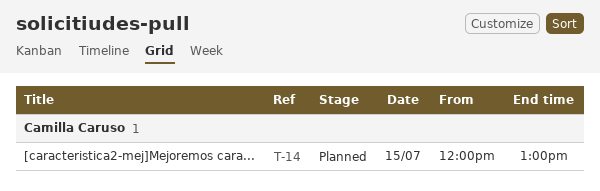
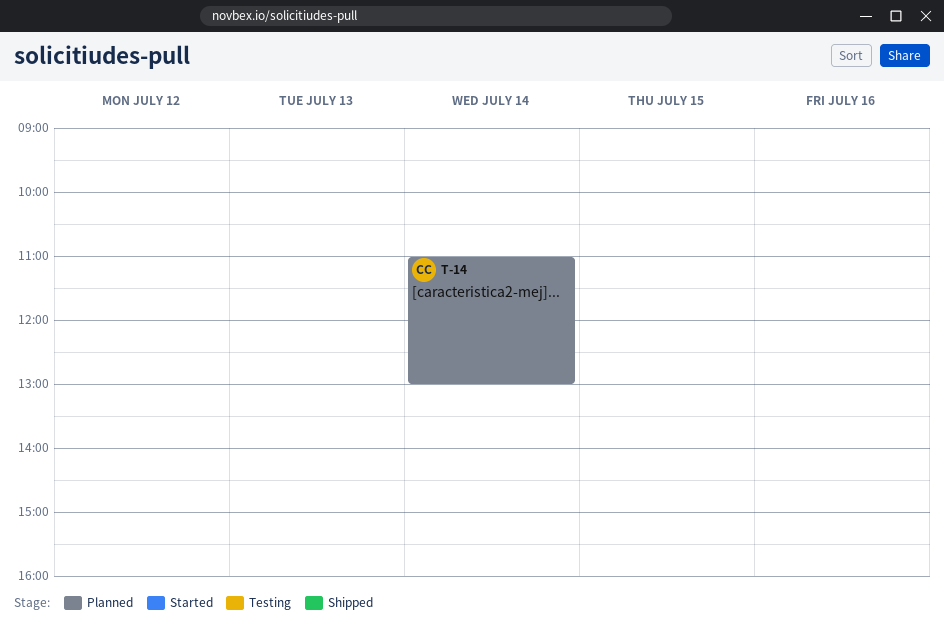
T-14, day: Jul 15 -> Jul 14
T-14, begins: 12:00 -> 11:00

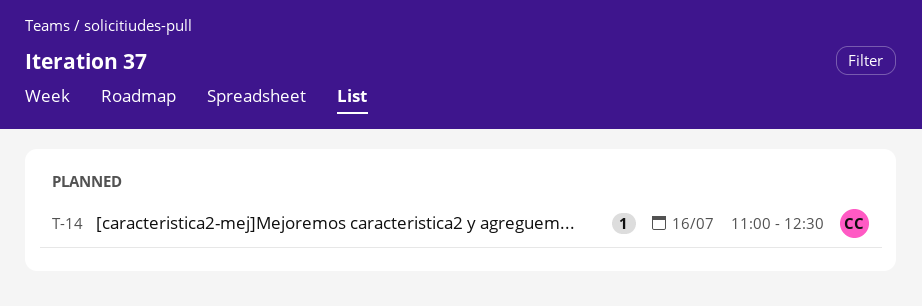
T-14, day: Jul 14 -> Jul 16
T-14, ends: 13:00 -> 12:30

